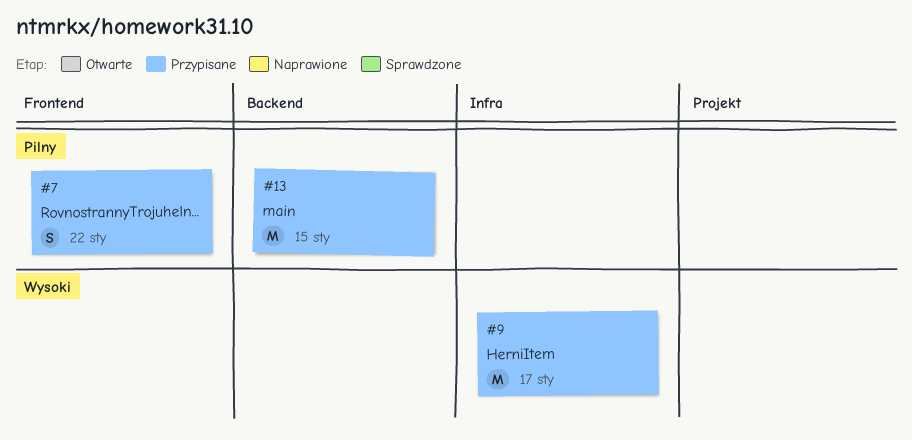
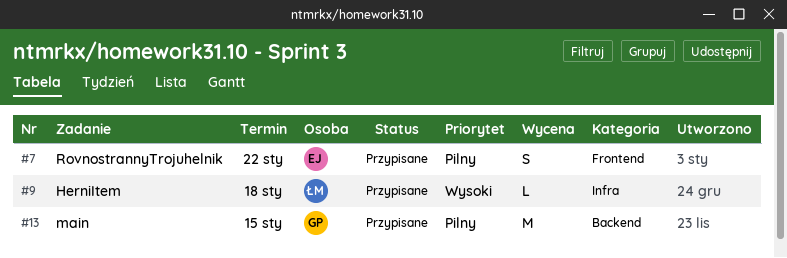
#9, estimate: M -> L
#9, due: Jan 17 -> Jan 18

